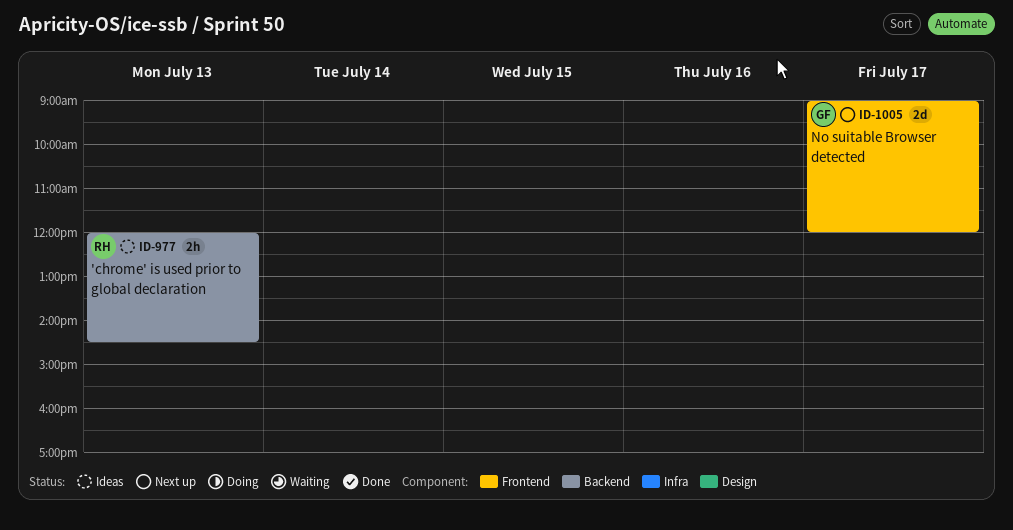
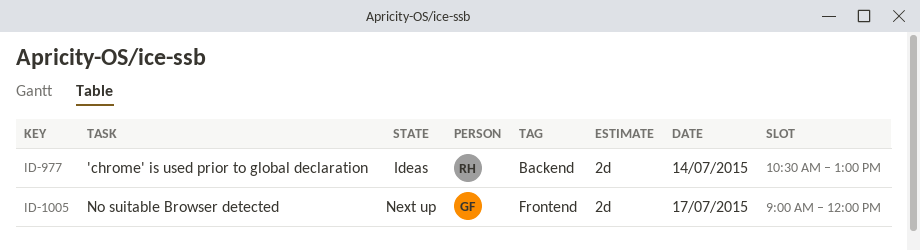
ID-977, estimate: 2h -> 2d
ID-977, day: Jul 13 -> Jul 14
ID-977, begins: 12:00 -> 10:30
ID-977, ends: 14:30 -> 13:00

